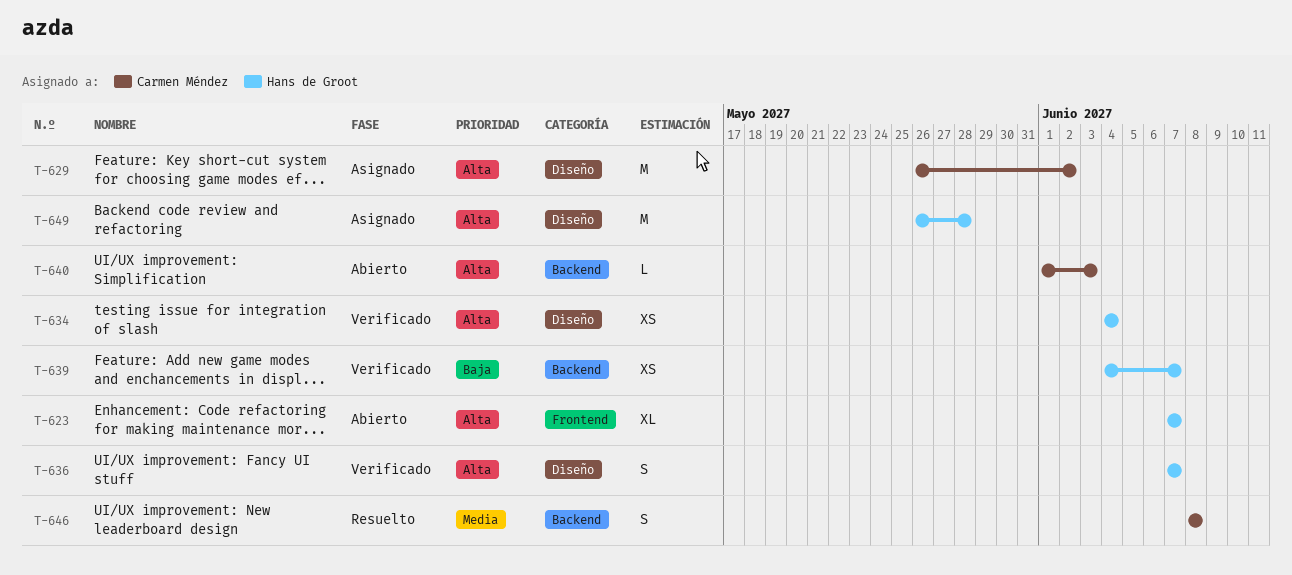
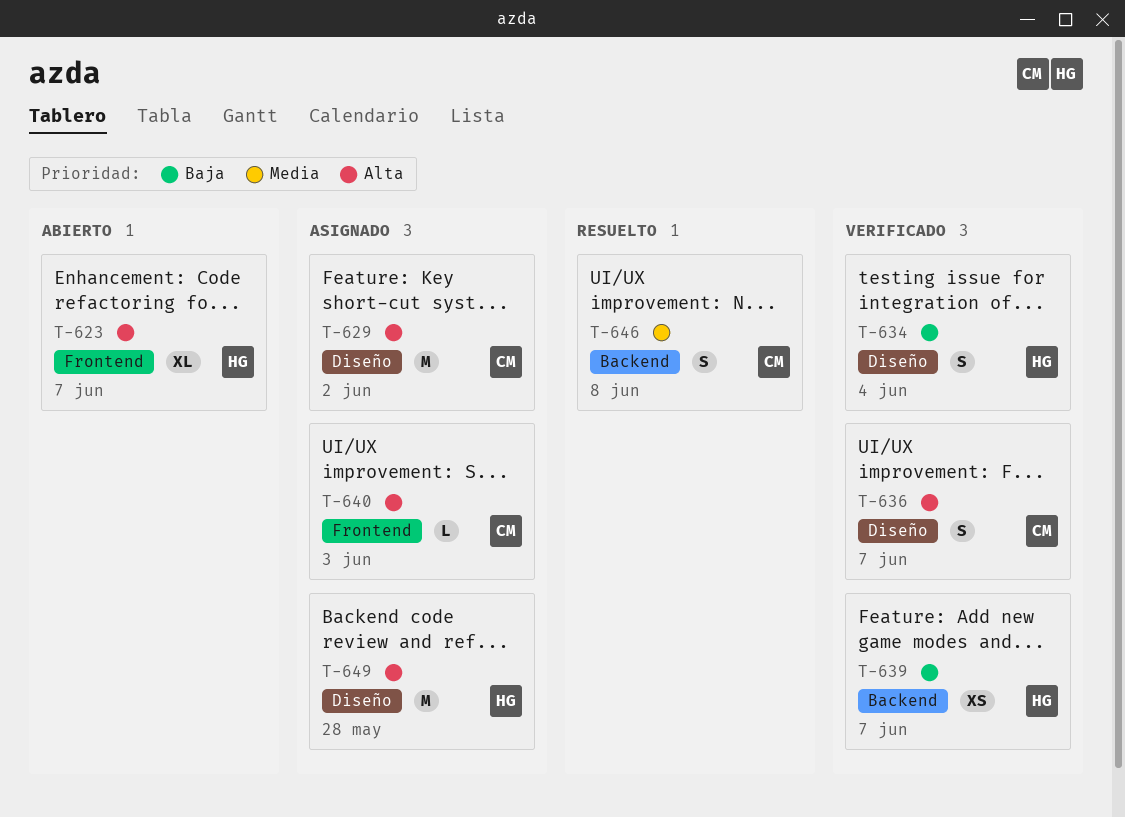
T-634, priority: Alta -> Baja
T-634, estimate: XS -> S
T-636, owner: Hans de Groot -> Carmen Méndez
T-640, status: Abierto -> Asignado
T-640, label: Backend -> Frontend

